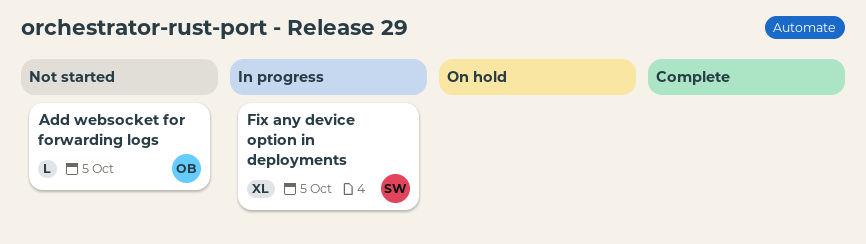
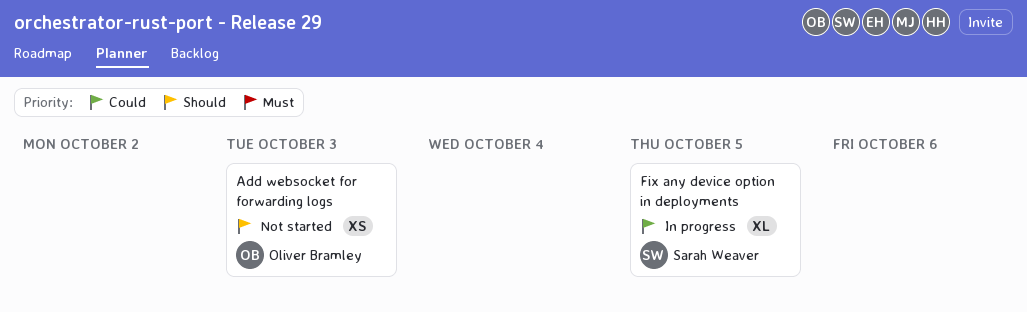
Add websocket for forwarding logs, estimate: L -> XS
Add websocket for forwarding logs, due: Oct 5 -> Oct 3

